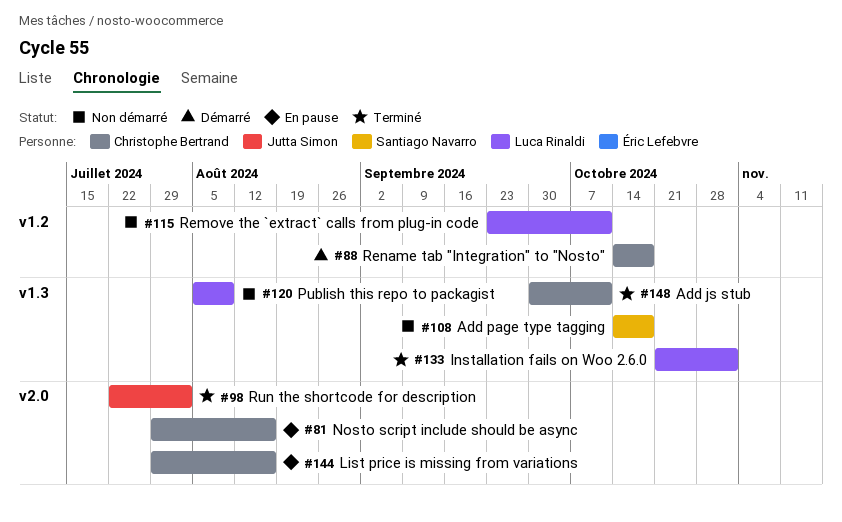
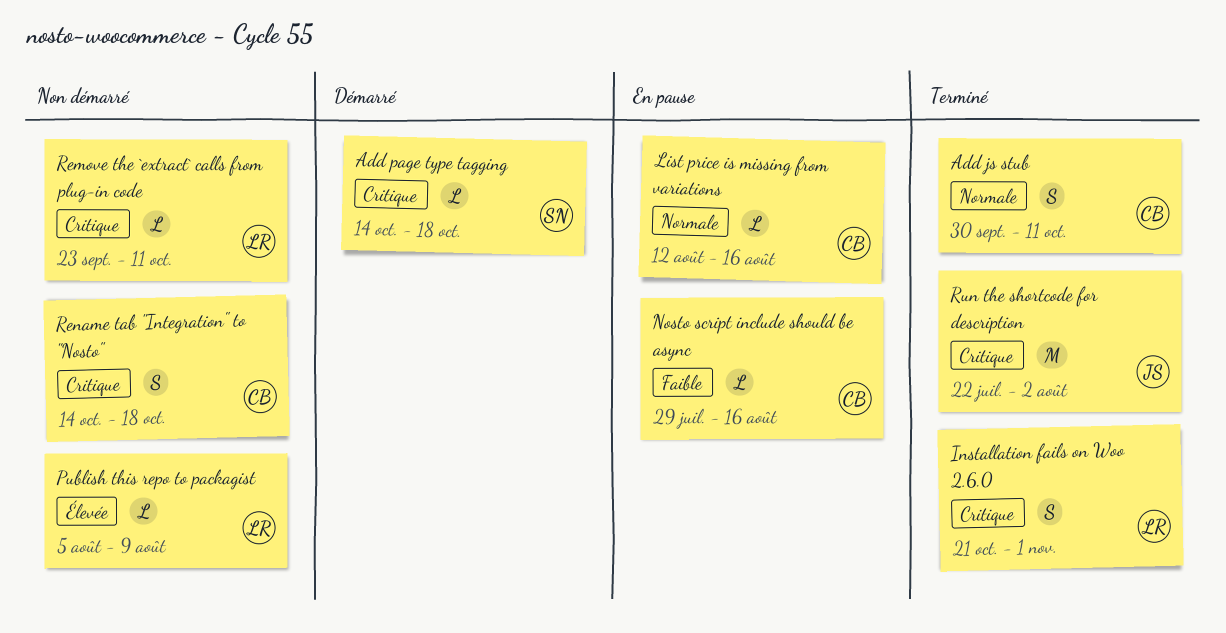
Add page type tagging, status: Non démarré -> Démarré
List price is missing from variations, start: Jul 29 -> Aug 12
Rename tab "Integration" to "Nosto", status: Démarré -> Non démarré

